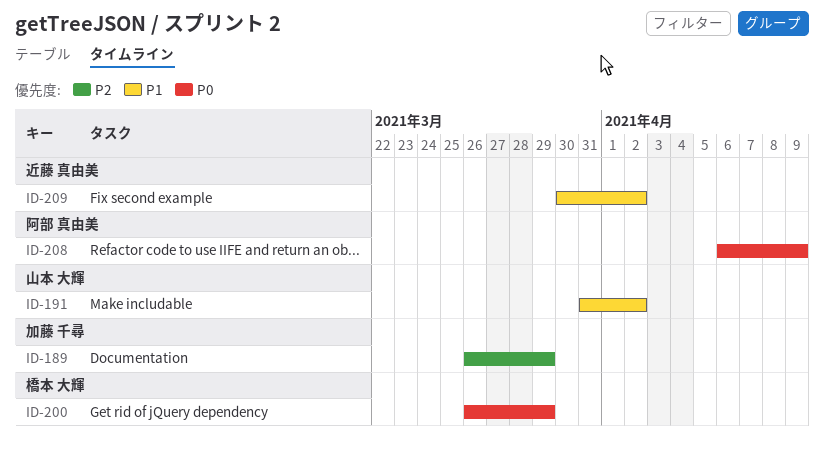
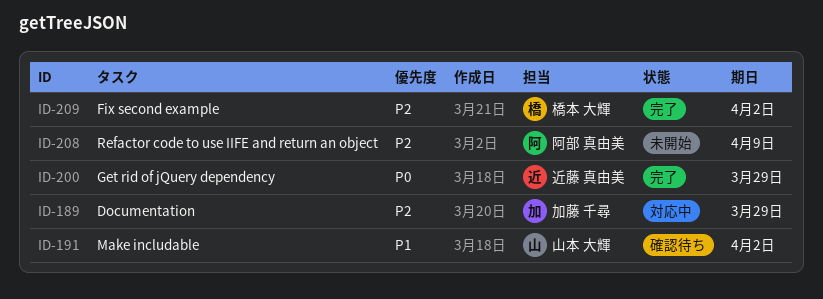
ID-200, owner: 橋本 大輝 -> 近藤 真由美
ID-208, priority: P0 -> P2
ID-209, owner: 近藤 真由美 -> 橋本 大輝
ID-209, priority: P1 -> P2

